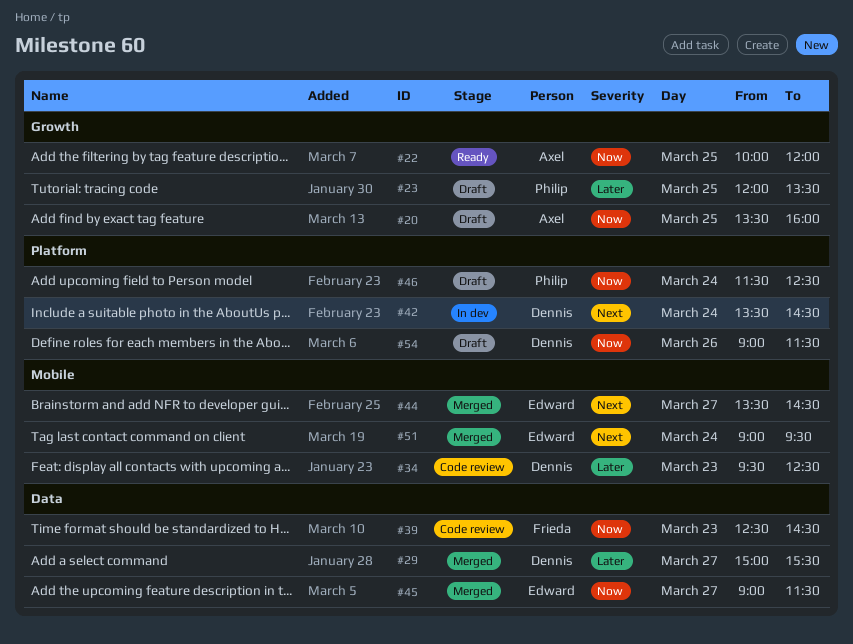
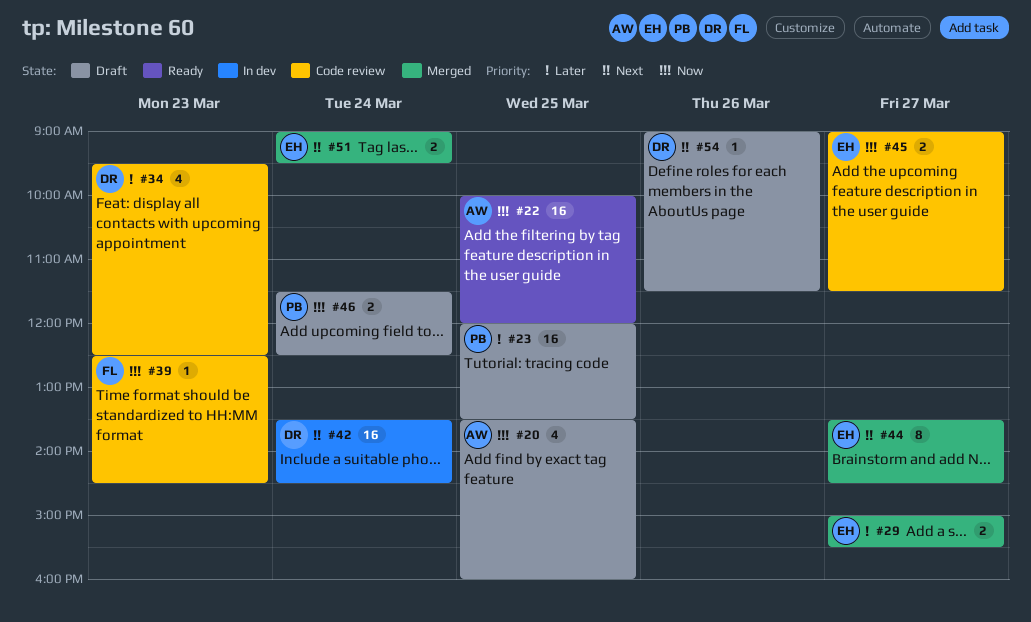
#29, owner: Dennis -> Edward
#45, status: Merged -> Code review
#54, priority: Now -> Next

